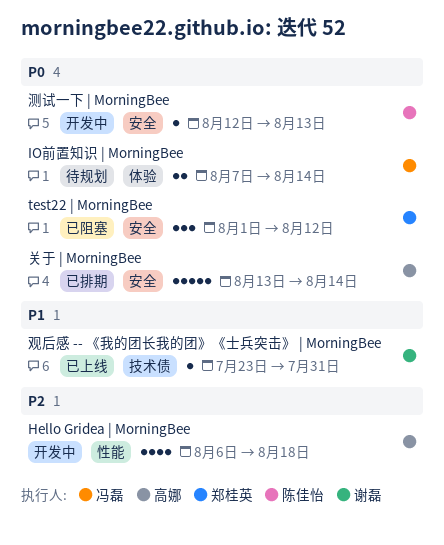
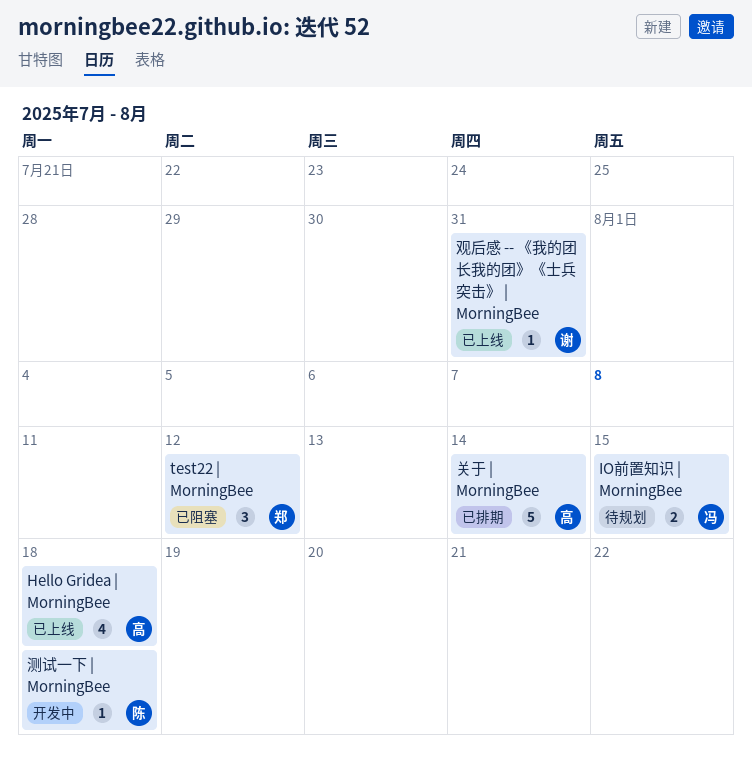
Hello Gridea | MorningBee, status: 开发中 -> 已上线
IO前置知识 | MorningBee, due: Aug 14 -> Aug 15
测试一下 | MorningBee, due: Aug 13 -> Aug 18

